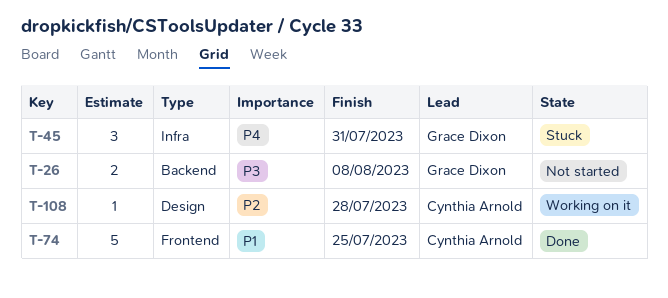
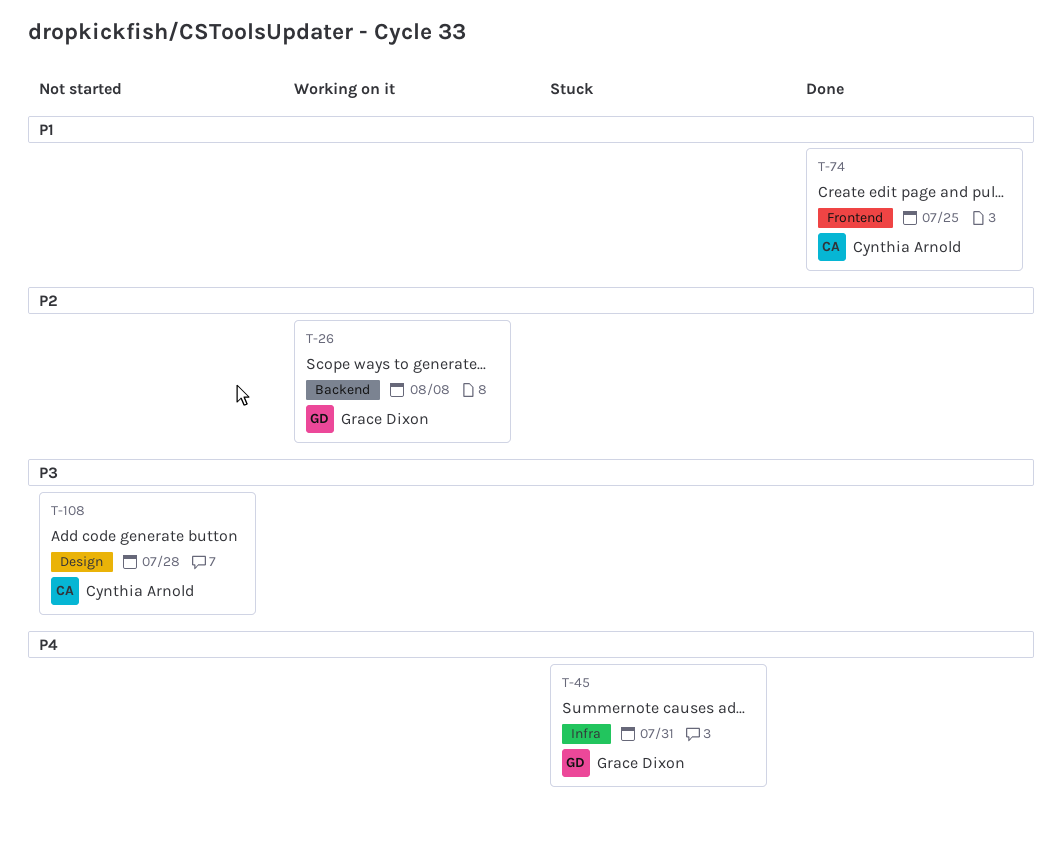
T-26, status: Not started -> Working on it
T-26, priority: P3 -> P2
T-108, status: Working on it -> Not started
T-108, priority: P2 -> P3

